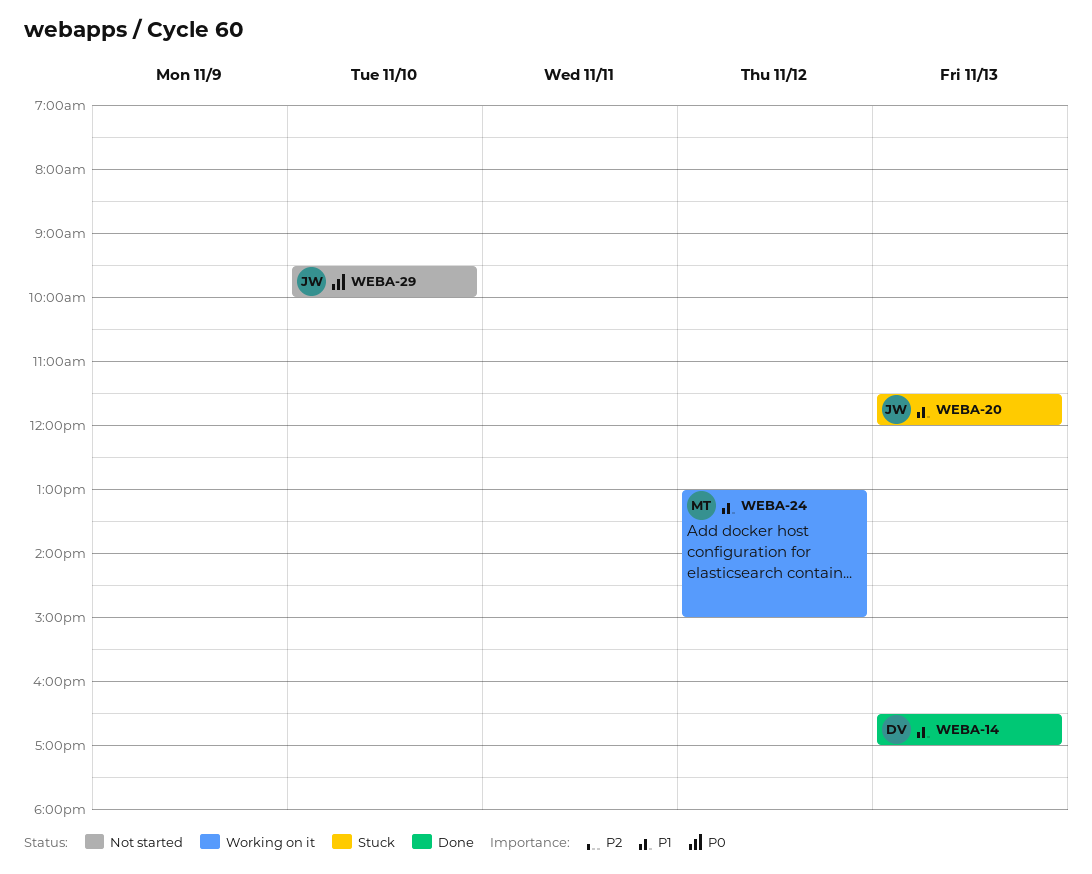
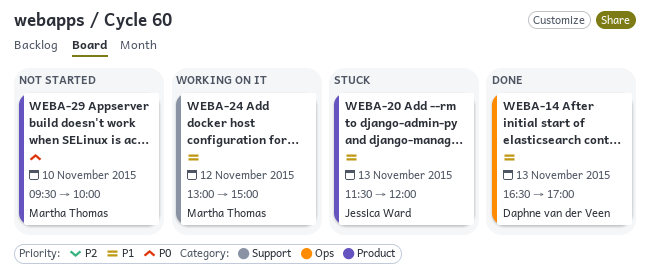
WEBA-29, owner: Jessica Ward -> Martha Thomas

